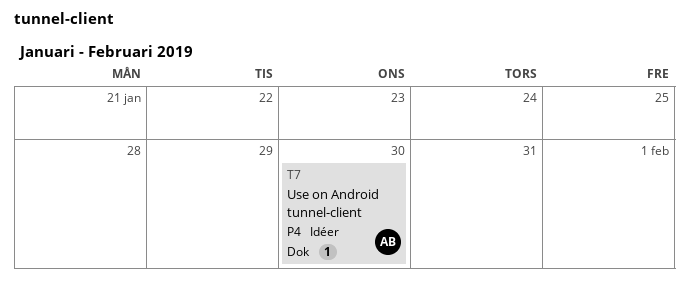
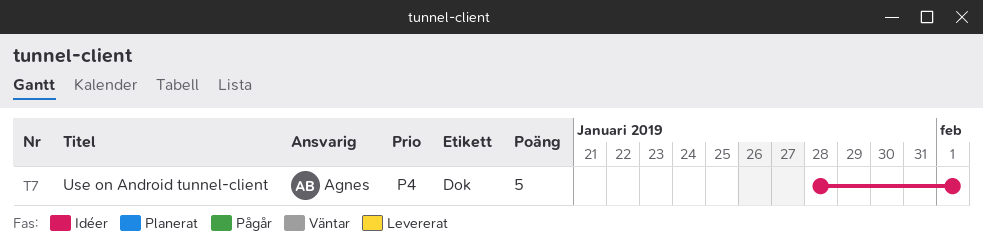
T7, estimate: 1 -> 5
T7, due: Jan 30 -> Feb 1

